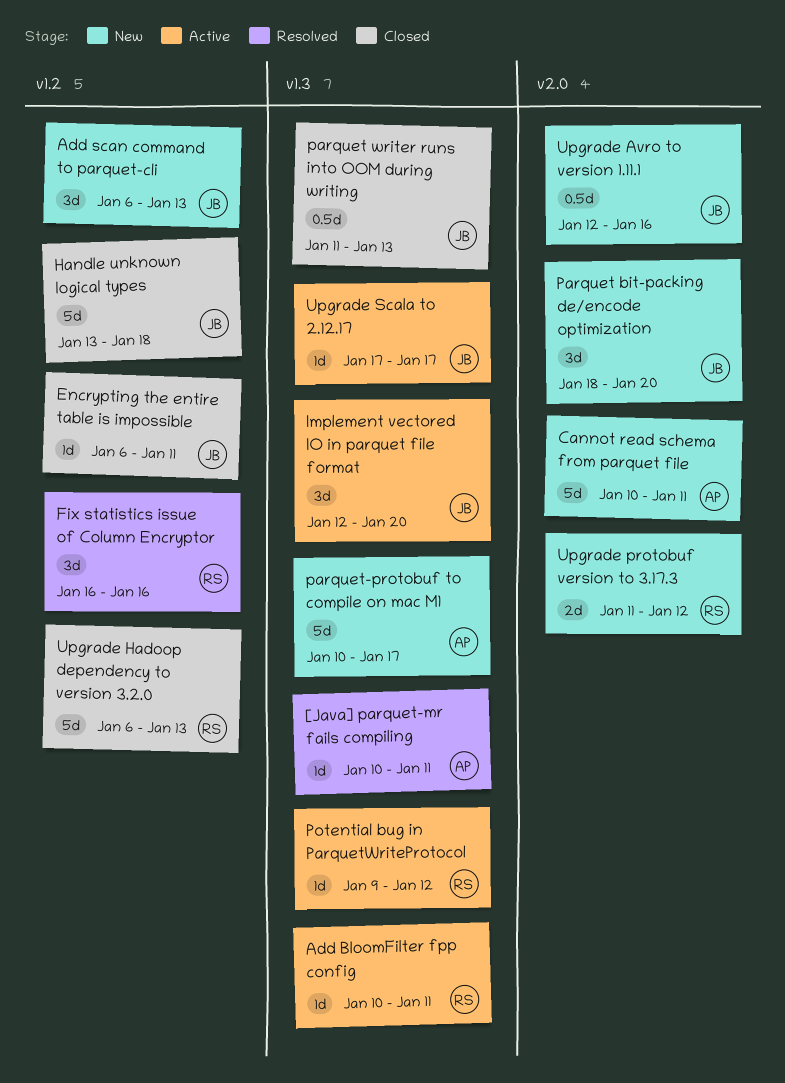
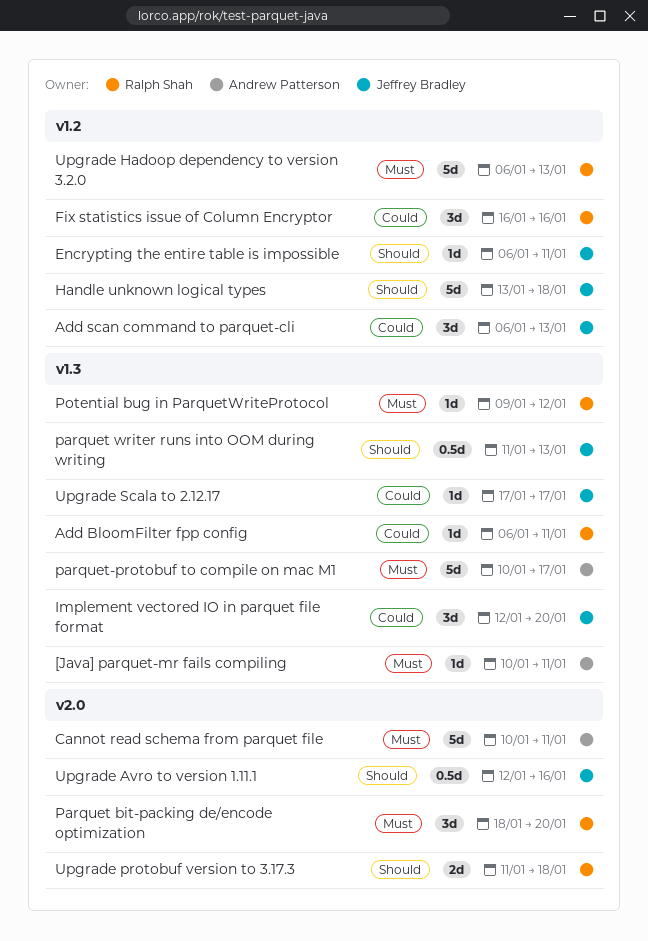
Add BloomFilter fpp config, start: Jan 10 -> Jan 6
Parquet bit-packing de/encode optimization, owner: Jeffrey Bradley -> Ralph Shah
Upgrade protobuf version to 3.17.3, due: Jan 12 -> Jan 18

